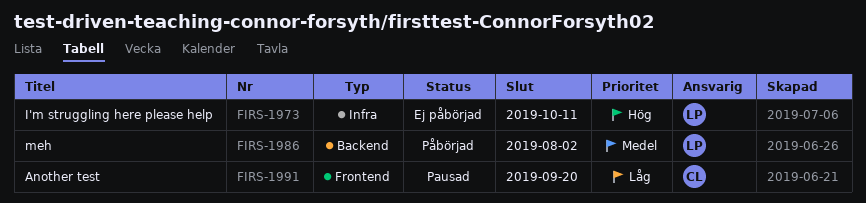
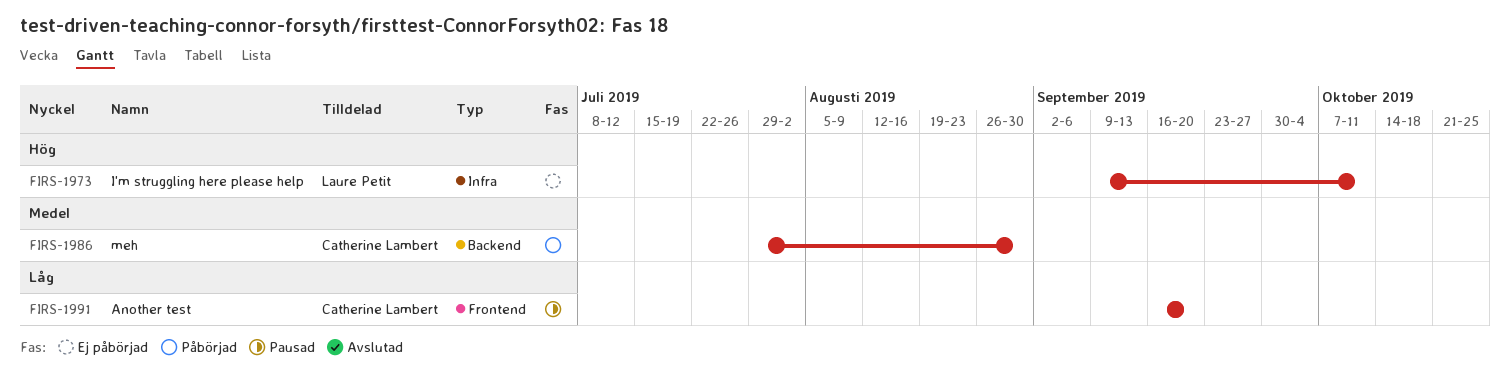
FIRS-1986, owner: Laure Petit -> Catherine Lambert
FIRS-1986, due: Aug 2 -> Aug 30

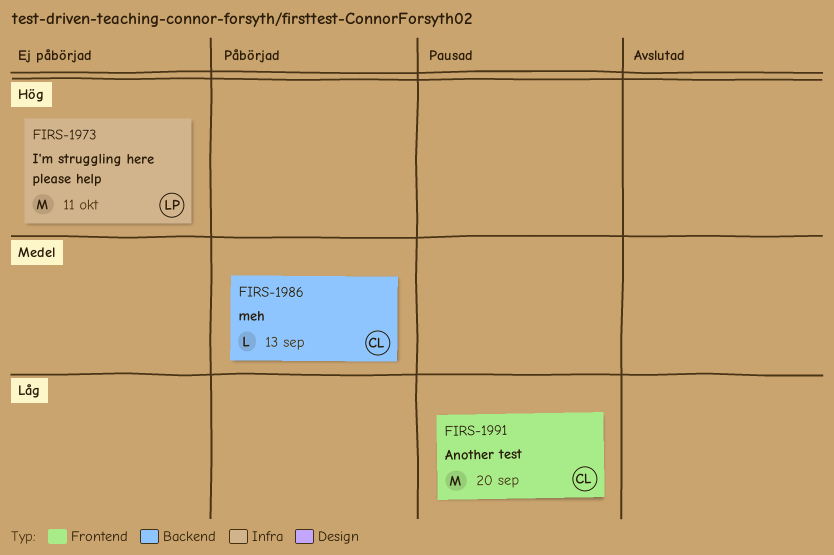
FIRS-1986, due: Aug 30 -> Sep 13

